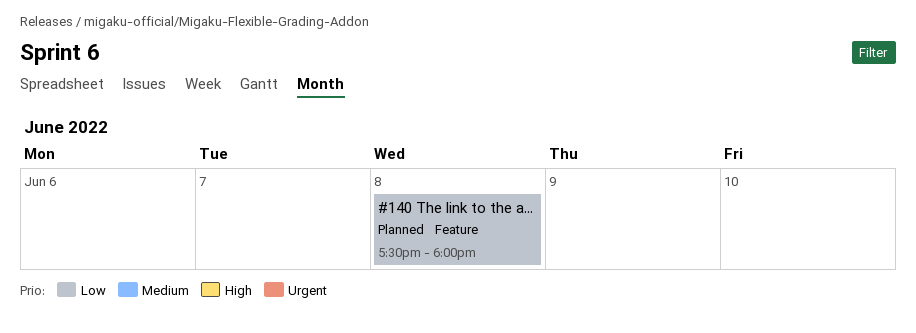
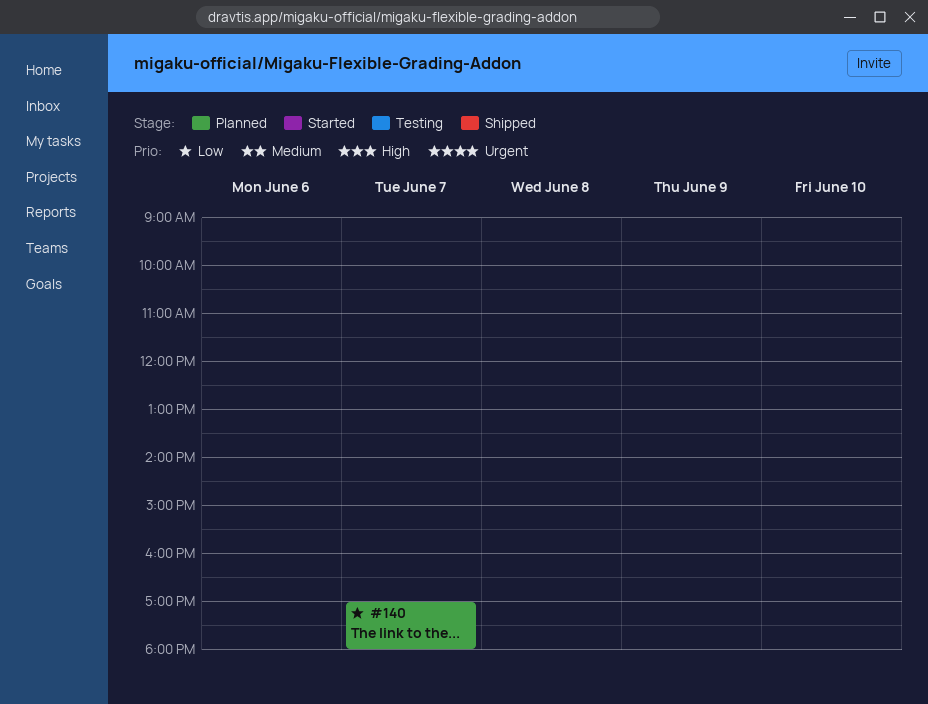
#140, day: Jun 8 -> Jun 7
#140, begins: 17:30 -> 17:00

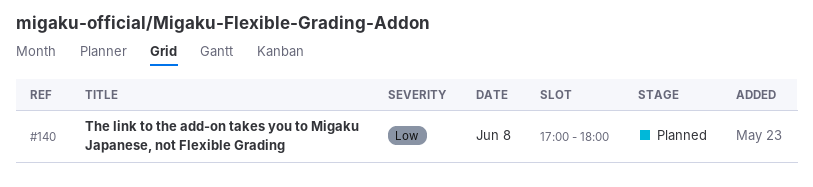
#140, day: Jun 7 -> Jun 8

